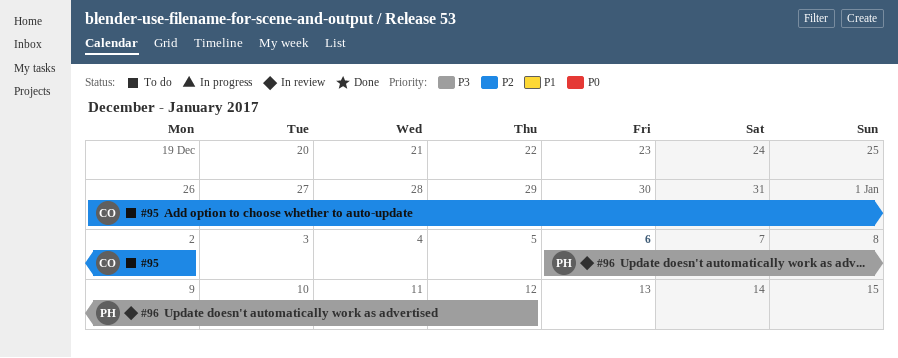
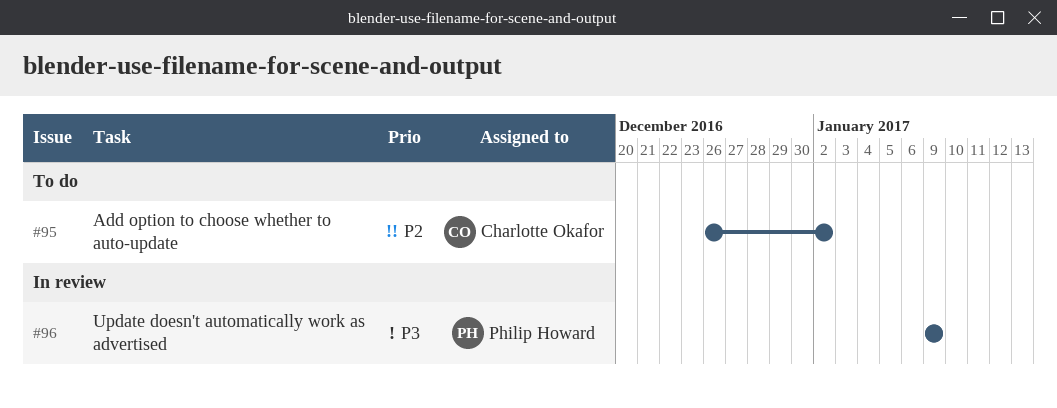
#96, start: Jan 6 -> Jan 9
#96, due: Jan 12 -> Jan 9

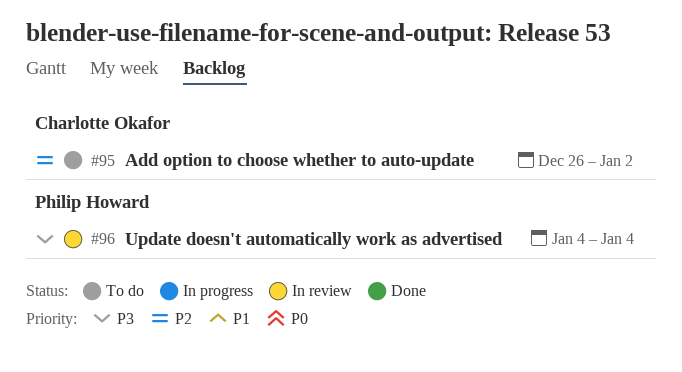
#96, start: Jan 9 -> Jan 4
#96, due: Jan 9 -> Jan 4

